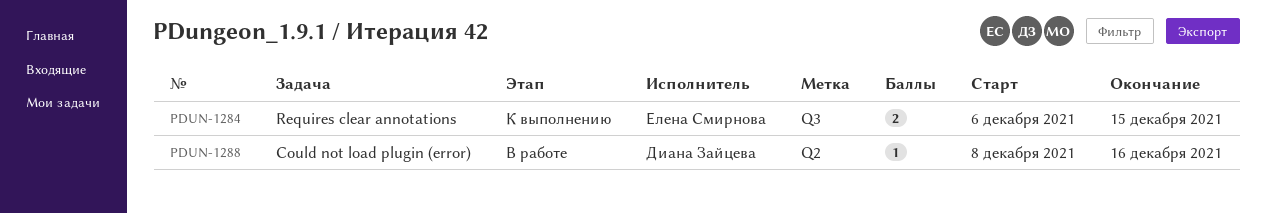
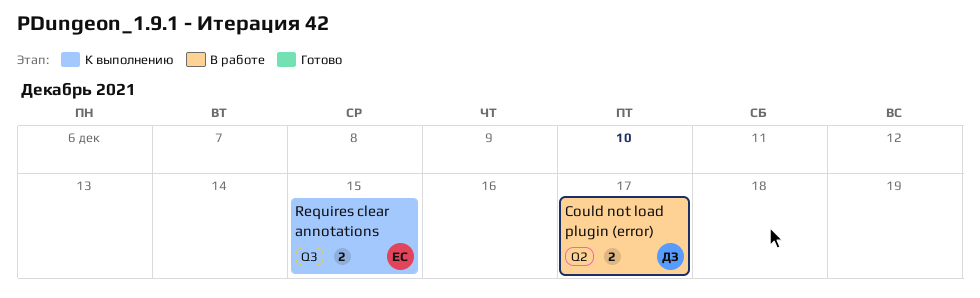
Could not load plugin (error), estimate: 1 -> 2
Could not load plugin (error), due: Dec 16 -> Dec 17

